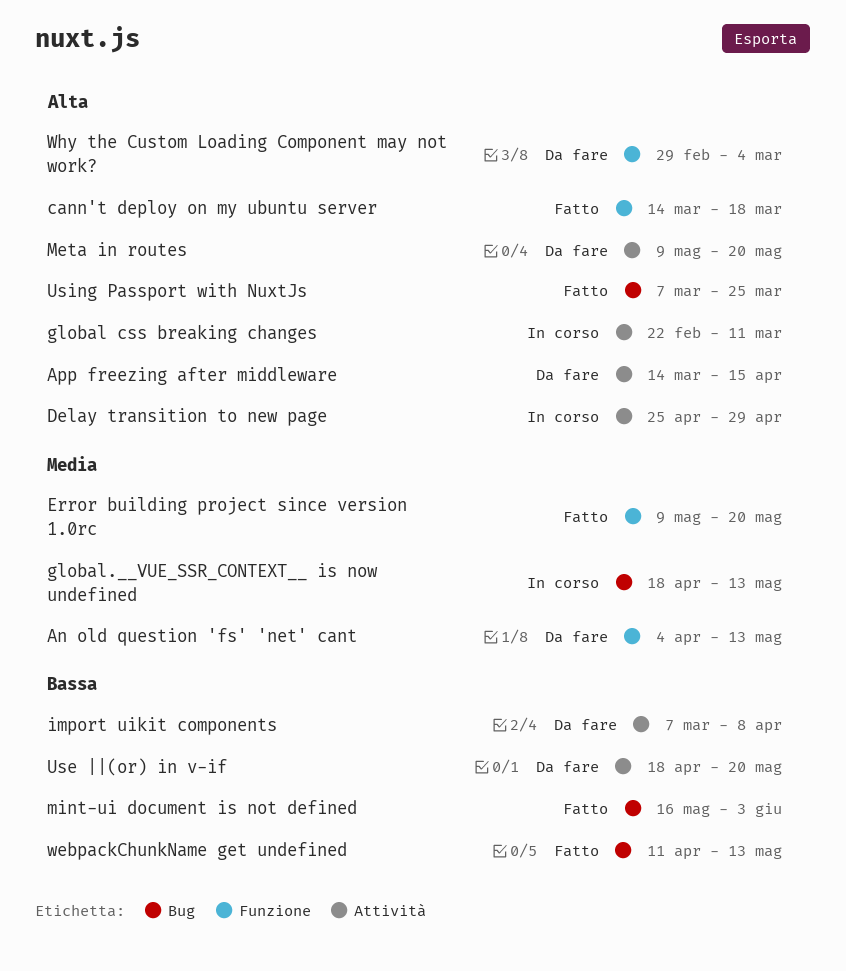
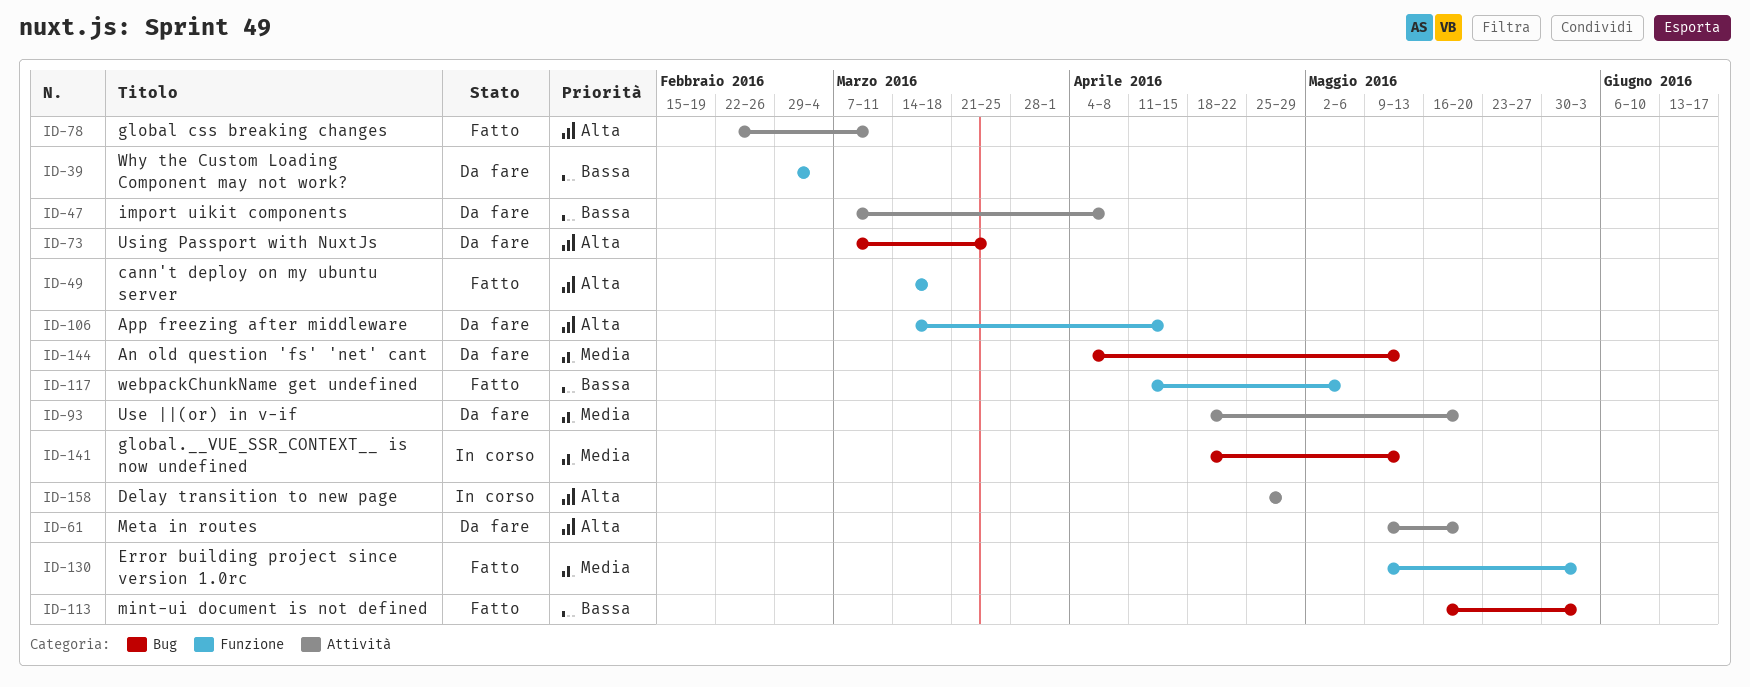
An old question 'fs' 'net' cant, label: Funzione -> Bug
App freezing after middleware, label: Attività -> Funzione
Error building project since version 1.0rc, due: May 20 -> Jun 3
global css breaking changes, status: In corso -> Fatto
Use ||(or) in v-if, priority: Bassa -> Media
Using Passport with NuxtJs, status: Fatto -> Da fare
webpackChunkName get undefined, label: Bug -> Funzione
webpackChunkName get undefined, due: May 13 -> May 6
Why the Custom Loading Component may not work?, priority: Alta -> Bassa

